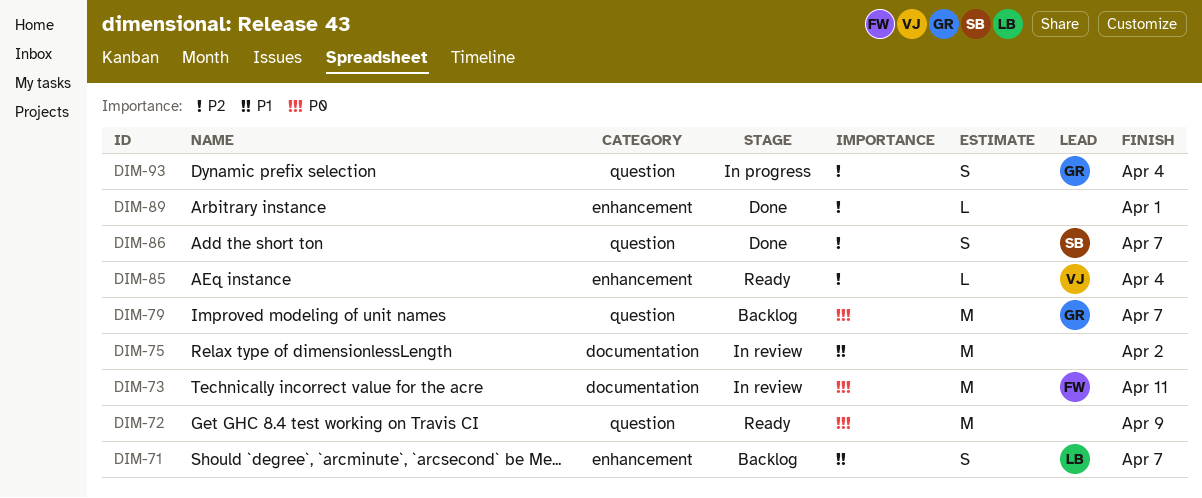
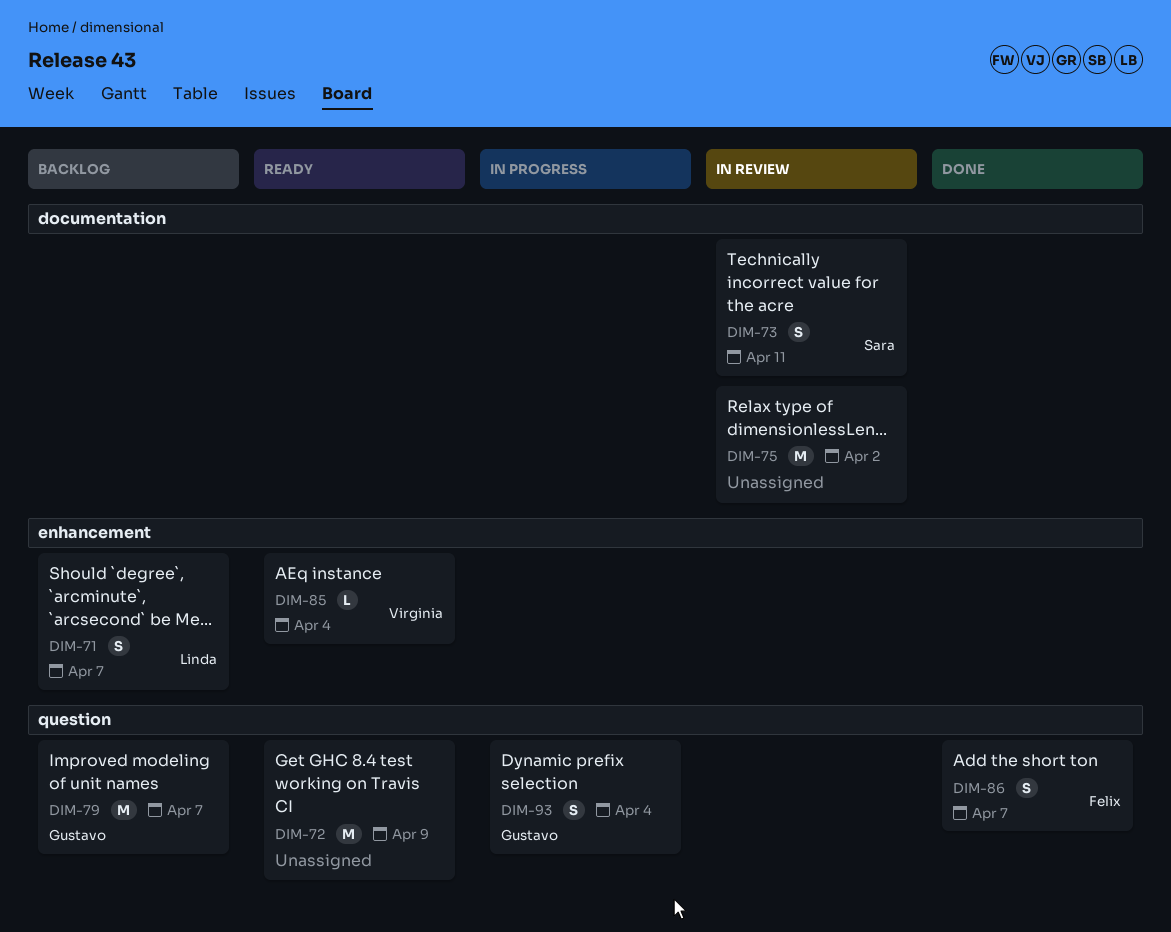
DIM-73, owner: Felix -> Sara
DIM-73, estimate: M -> S
DIM-86, owner: Sara -> Felix
DIM-89: present -> none

